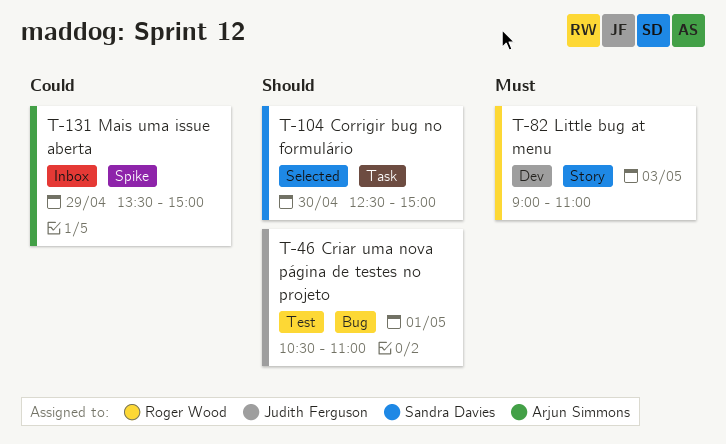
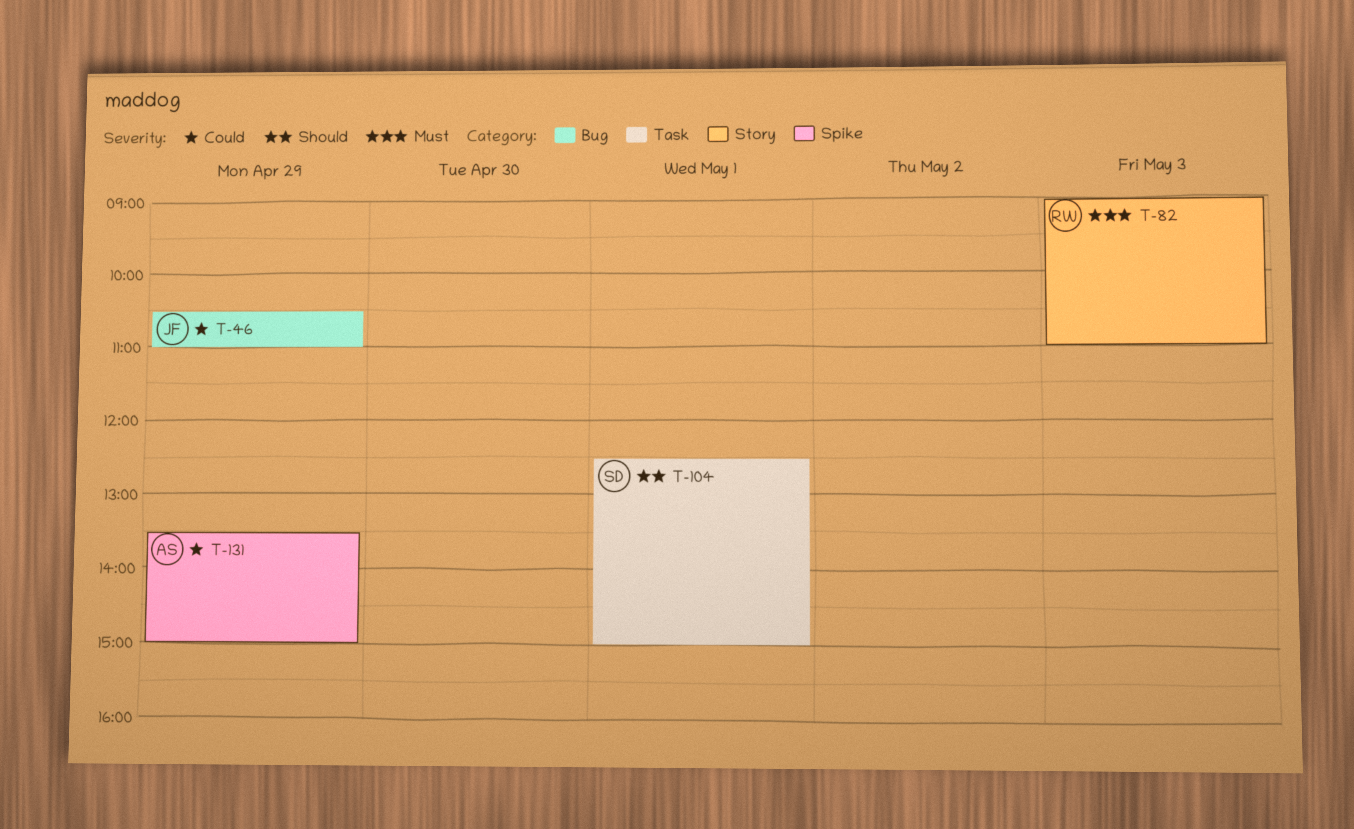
T-46, priority: Should -> Could
T-46, day: May 1 -> Apr 29
T-104, day: Apr 30 -> May 1

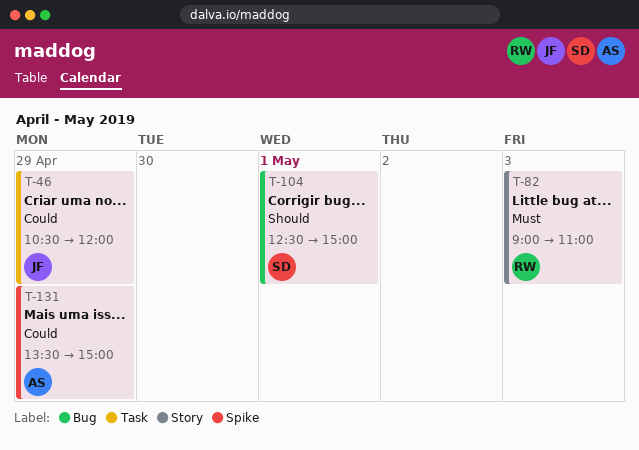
T-46, label: Bug -> Task
T-46, ends: 11:00 -> 12:00
T-104, label: Task -> Bug

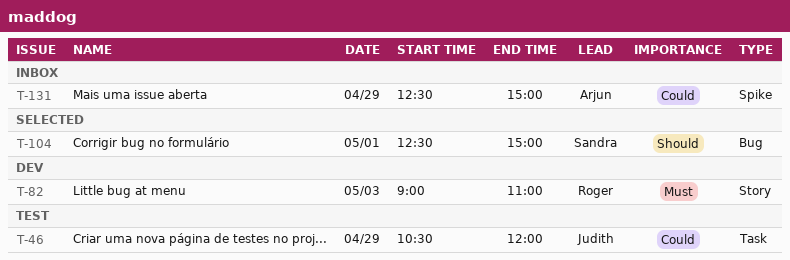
T-131, begins: 13:30 -> 12:30

